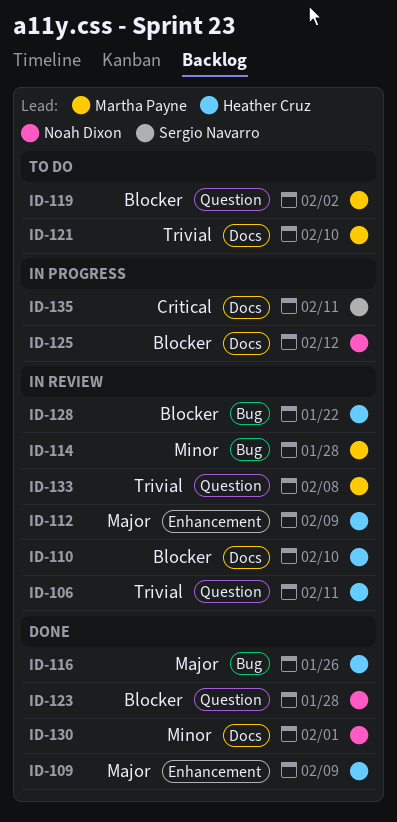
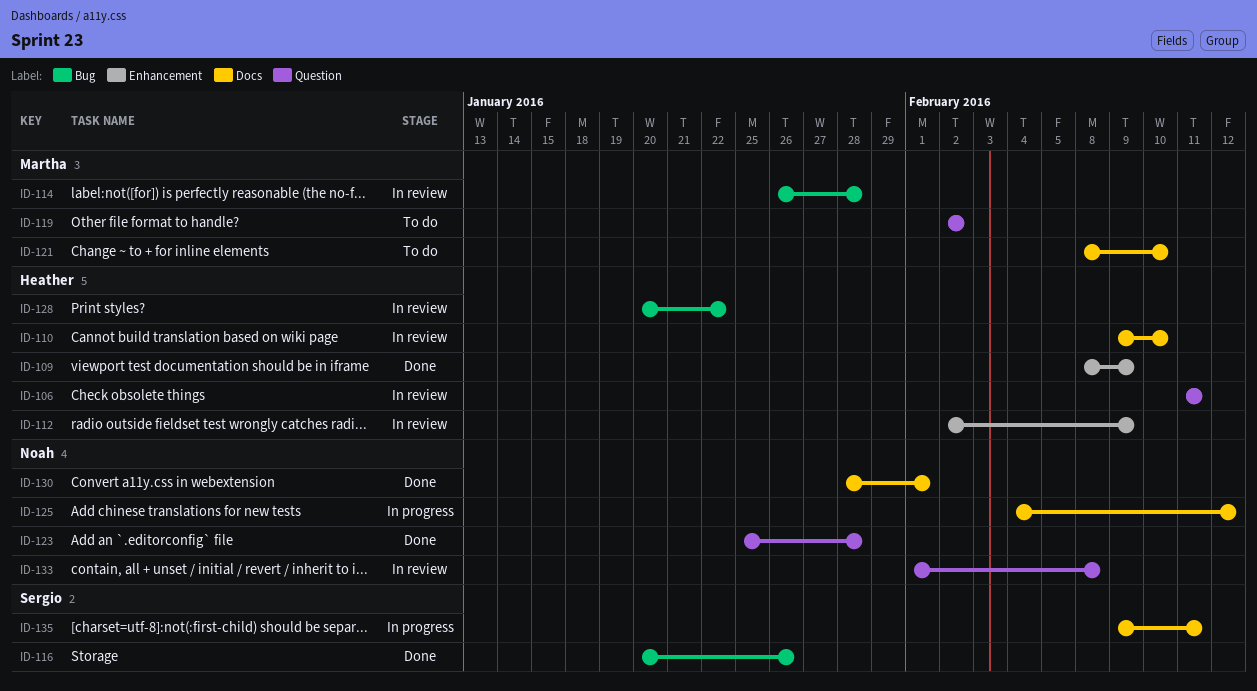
ID-116, owner: Heather Cruz -> Sergio Navarro
ID-133, owner: Martha Payne -> Noah Dixon

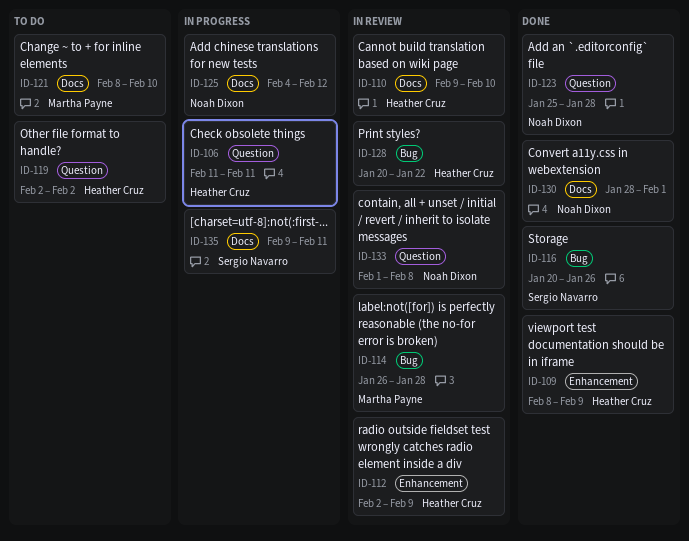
ID-106, status: In review -> In progress
ID-119, owner: Martha Payne -> Heather Cruz

